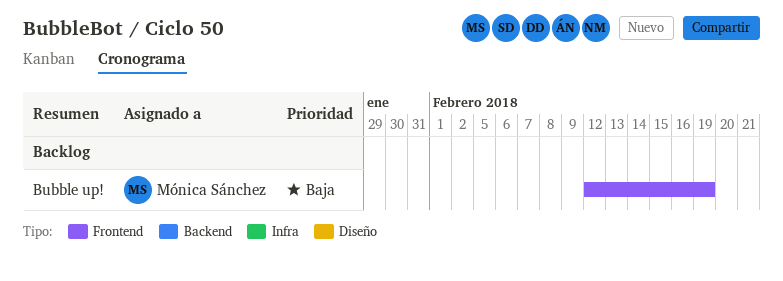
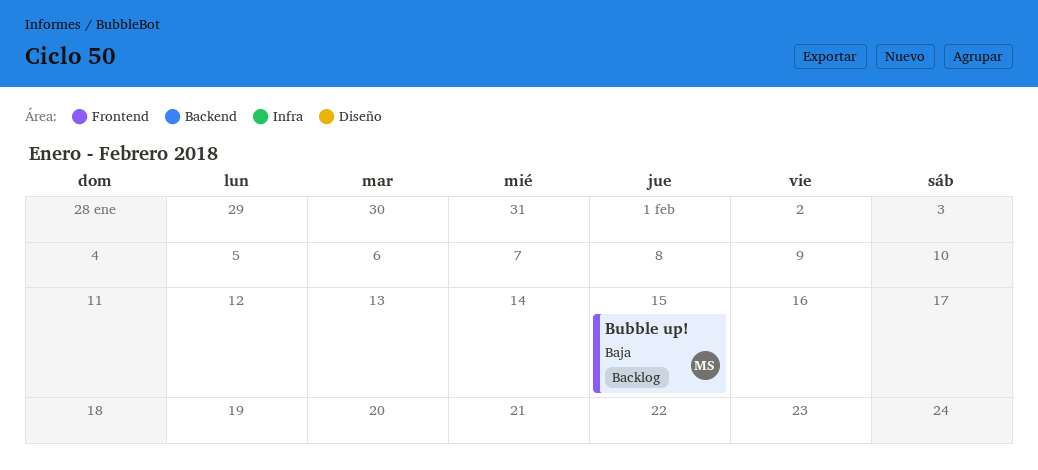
Bubble up!, due: Feb 19 -> Feb 15

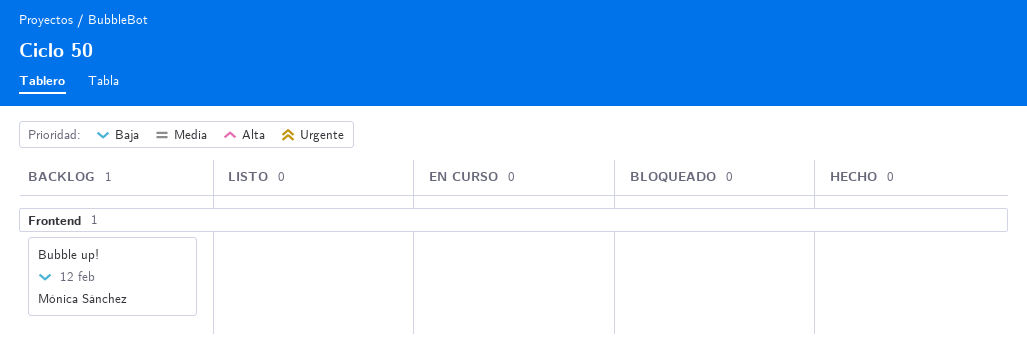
Bubble up!, due: Feb 15 -> Feb 12

